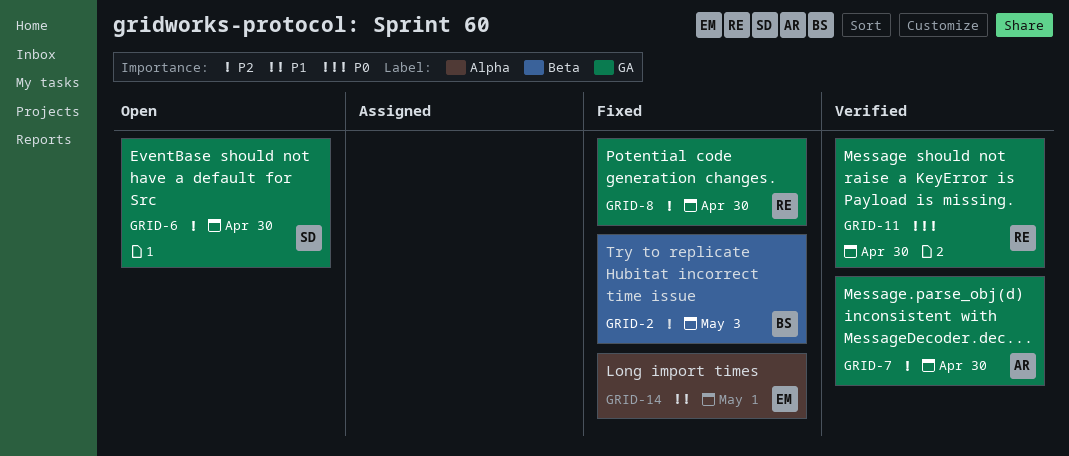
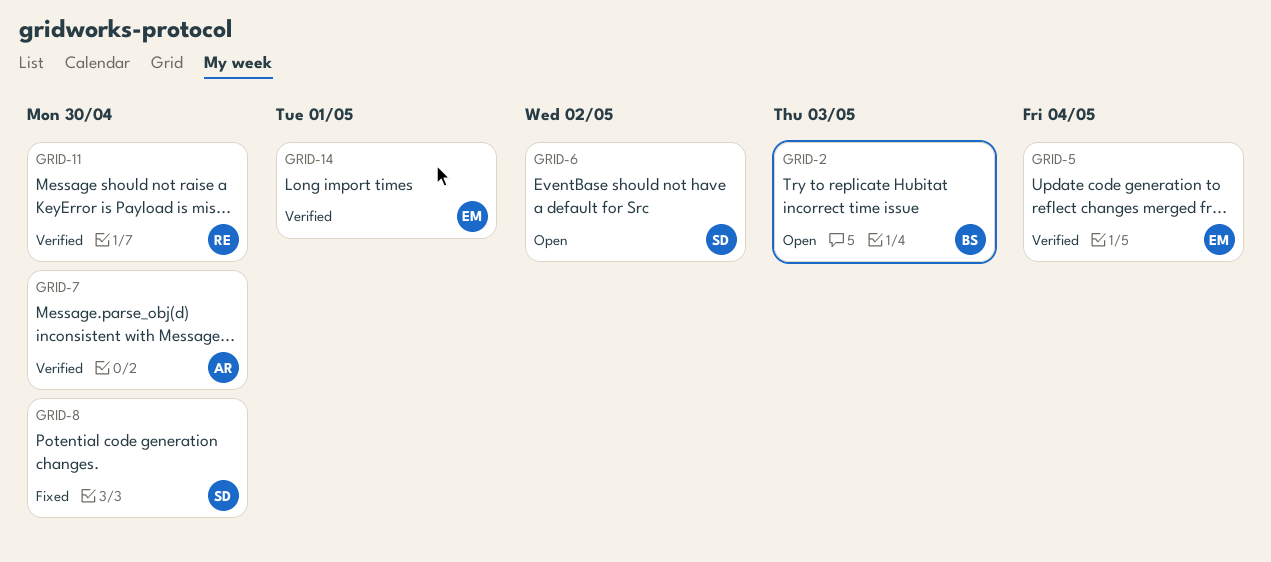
GRID-2, status: Fixed -> Open
GRID-5: none -> present
GRID-6, due: Apr 30 -> May 2
GRID-8, owner: RE -> SD
GRID-14, status: Fixed -> Verified

